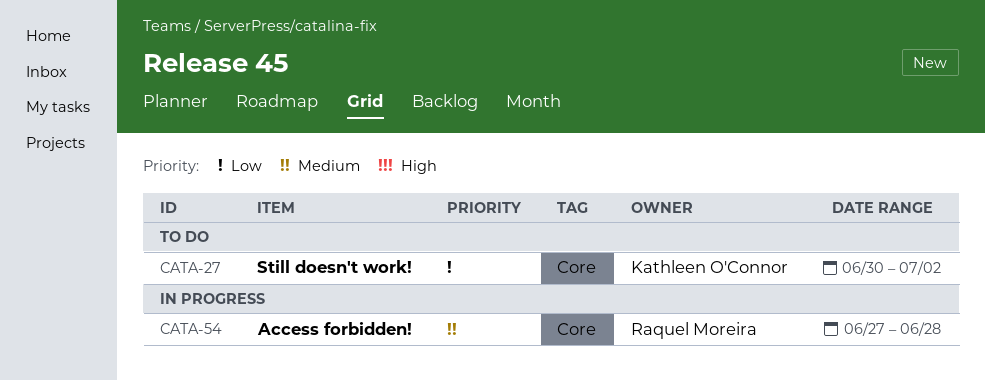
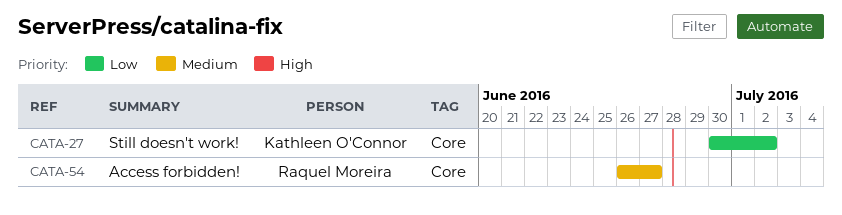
CATA-54, start: Jun 27 -> Jun 26
CATA-54, due: Jun 28 -> Jun 27

